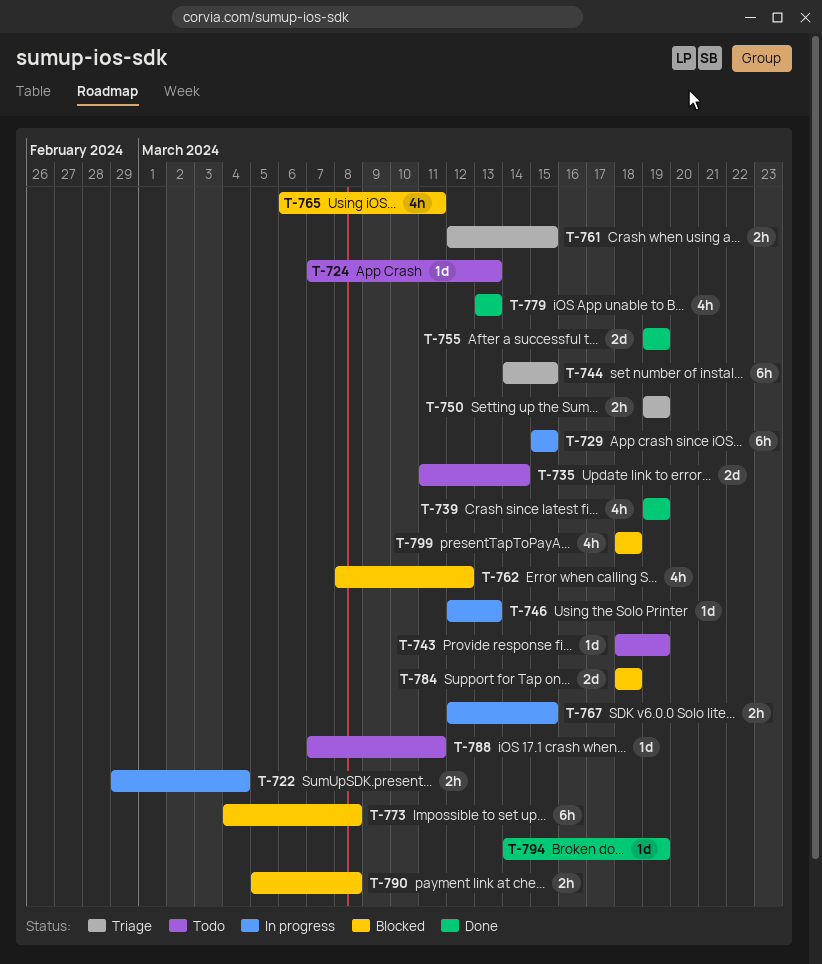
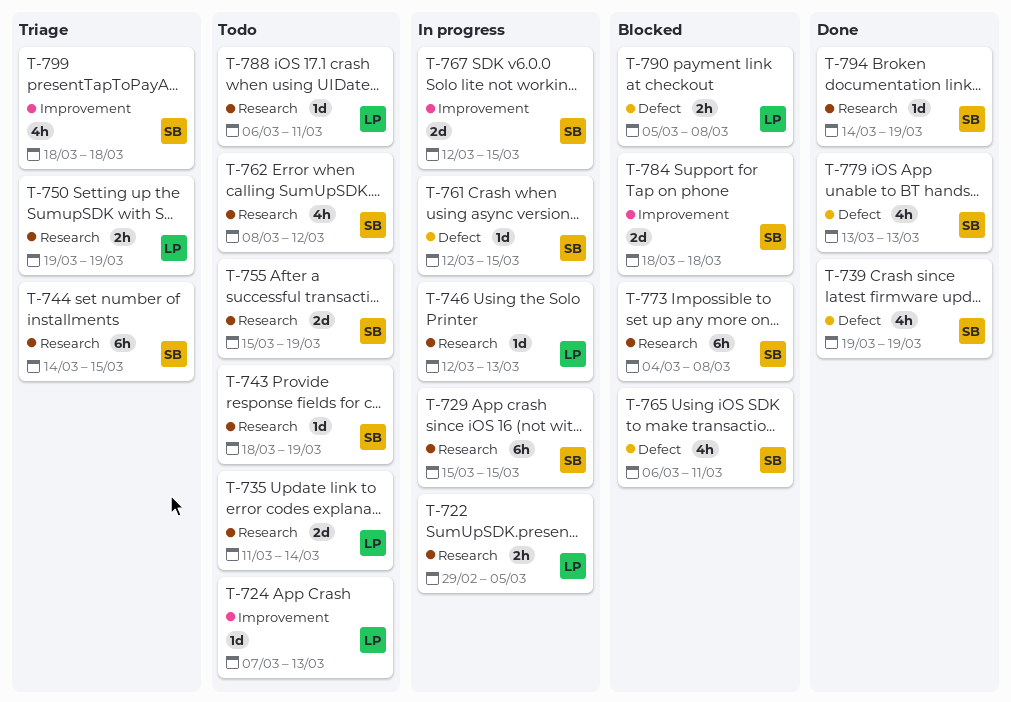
T-722, due: Mar 4 -> Mar 5
T-755, status: Done -> Todo
T-755, start: Mar 19 -> Mar 15
T-761, status: Triage -> In progress
T-761, estimate: 2h -> 1d
T-762, status: Blocked -> Todo
T-767, estimate: 2h -> 2d
T-788, start: Mar 7 -> Mar 6
T-799, status: Blocked -> Triage

